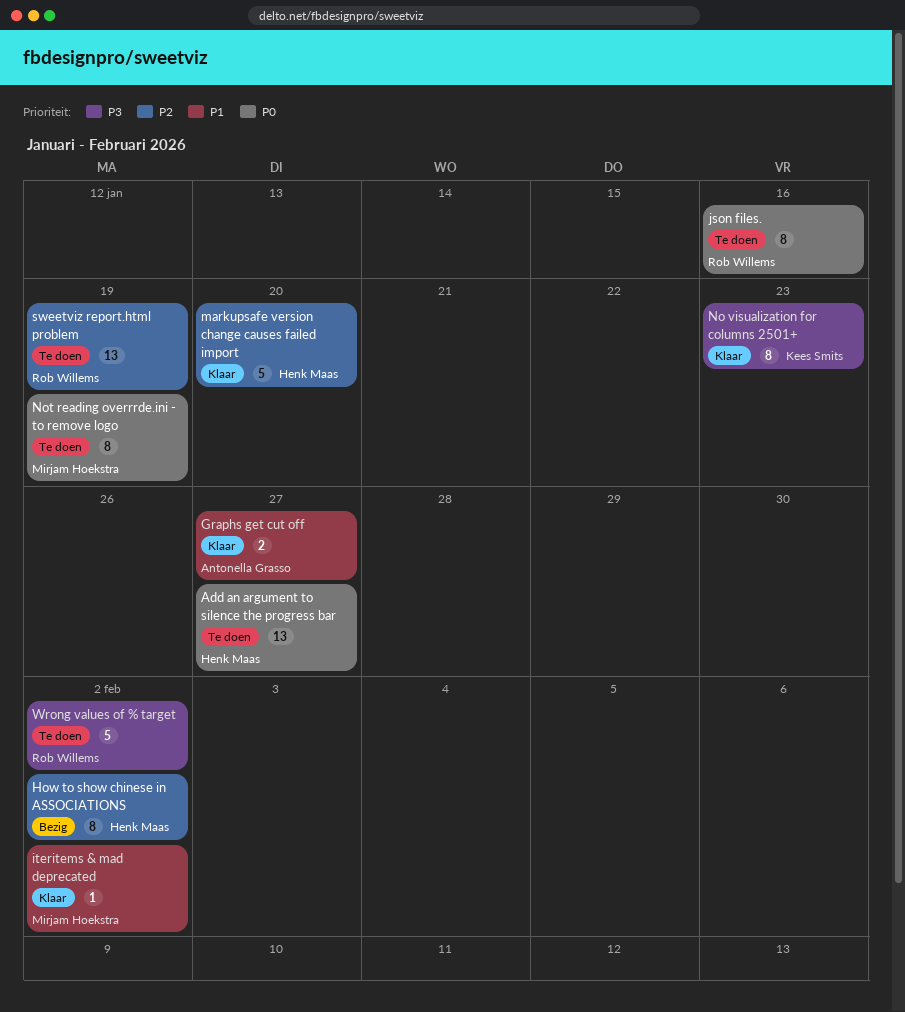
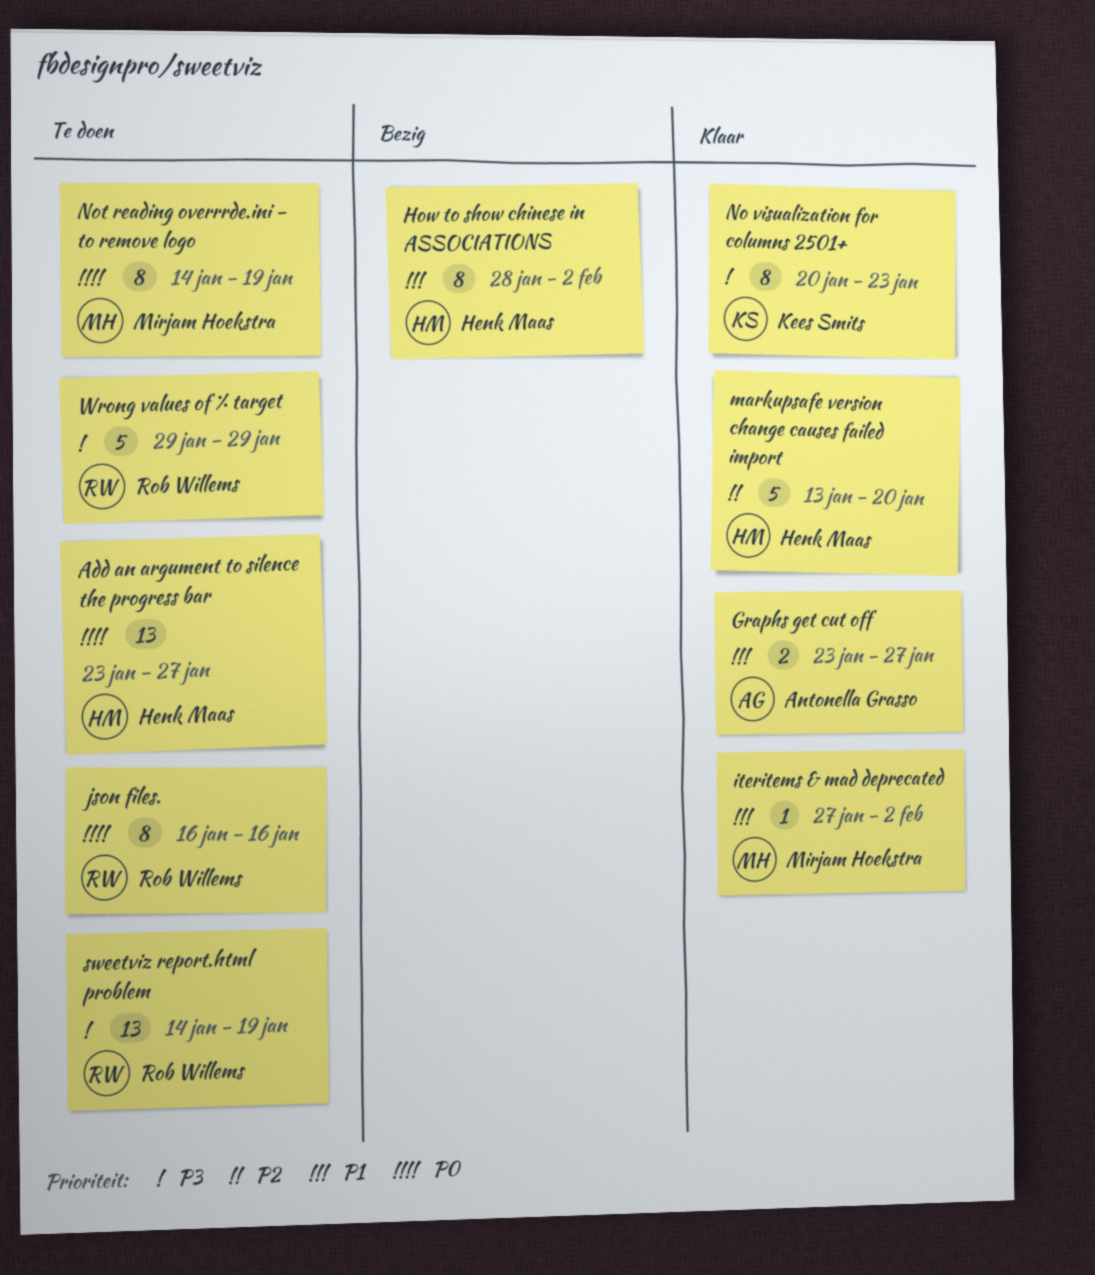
How to show chinese in ASSOCIATIONS, priority: P2 -> P1
sweetviz report.html problem, priority: P2 -> P3
Wrong values of % target, due: Feb 2 -> Jan 29

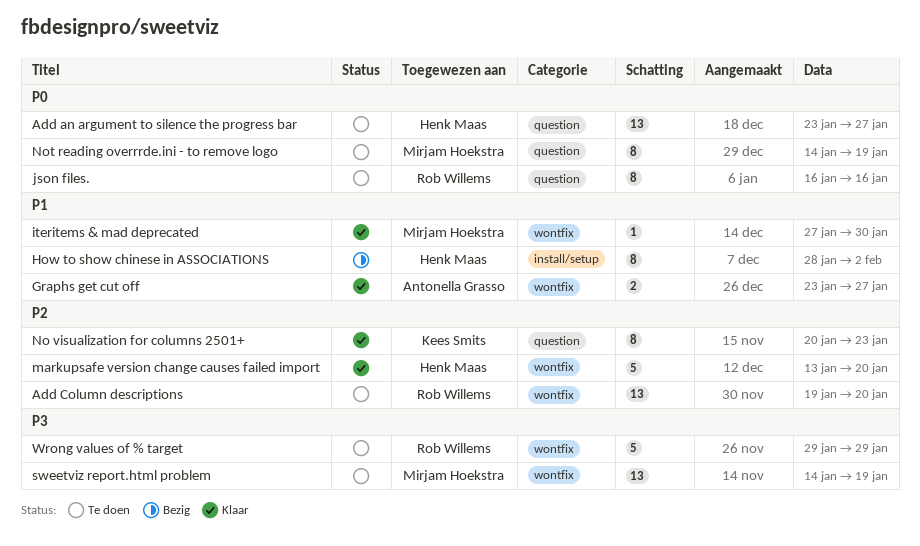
Add Column descriptions: none -> present
iteritems & mad deprecated, due: Feb 2 -> Jan 30
No visualization for columns 2501+, priority: P3 -> P2
sweetviz report.html problem, owner: Rob Willems -> Mirjam Hoekstra

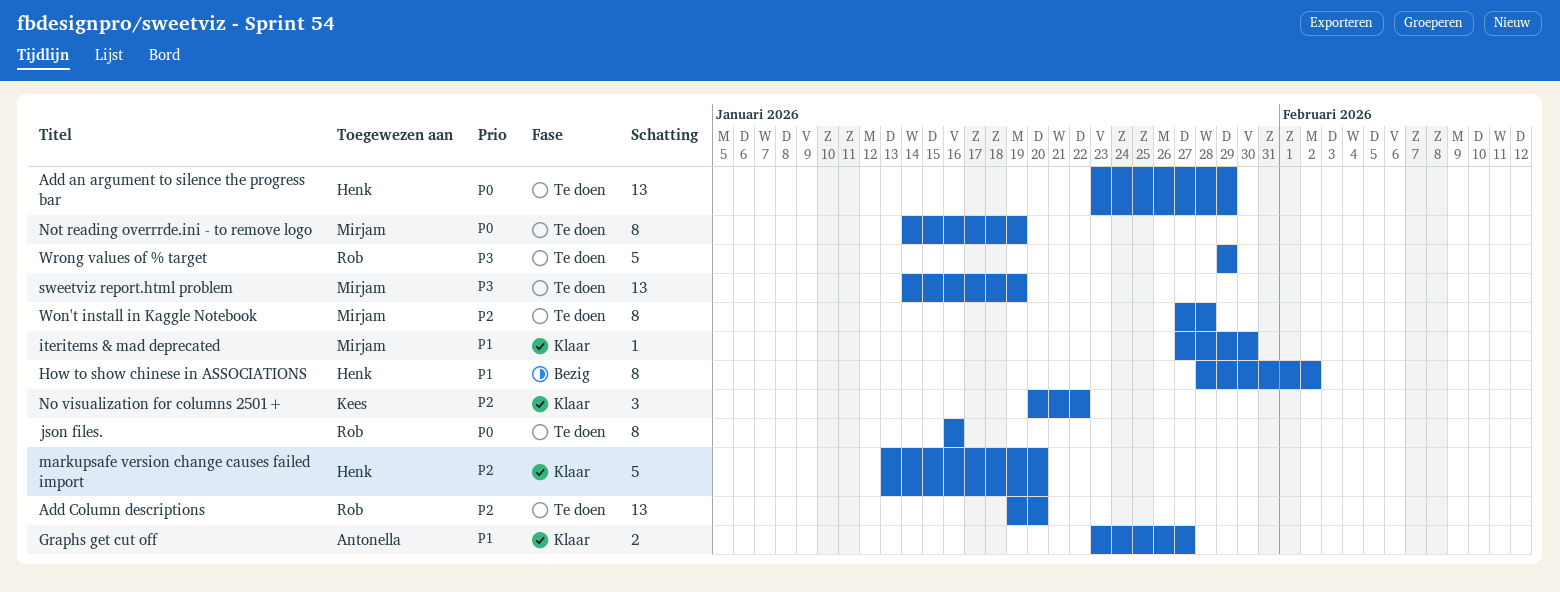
Add an argument to silence the progress bar, due: Jan 27 -> Jan 29
No visualization for columns 2501+, estimate: 8 -> 3
No visualization for columns 2501+, due: Jan 23 -> Jan 22
Won't install in Kaggle Notebook: none -> present

